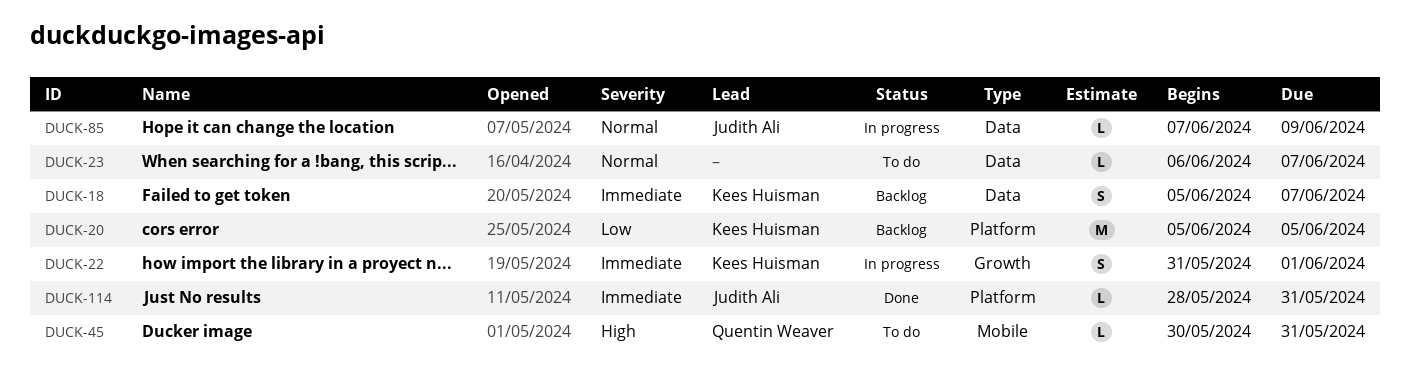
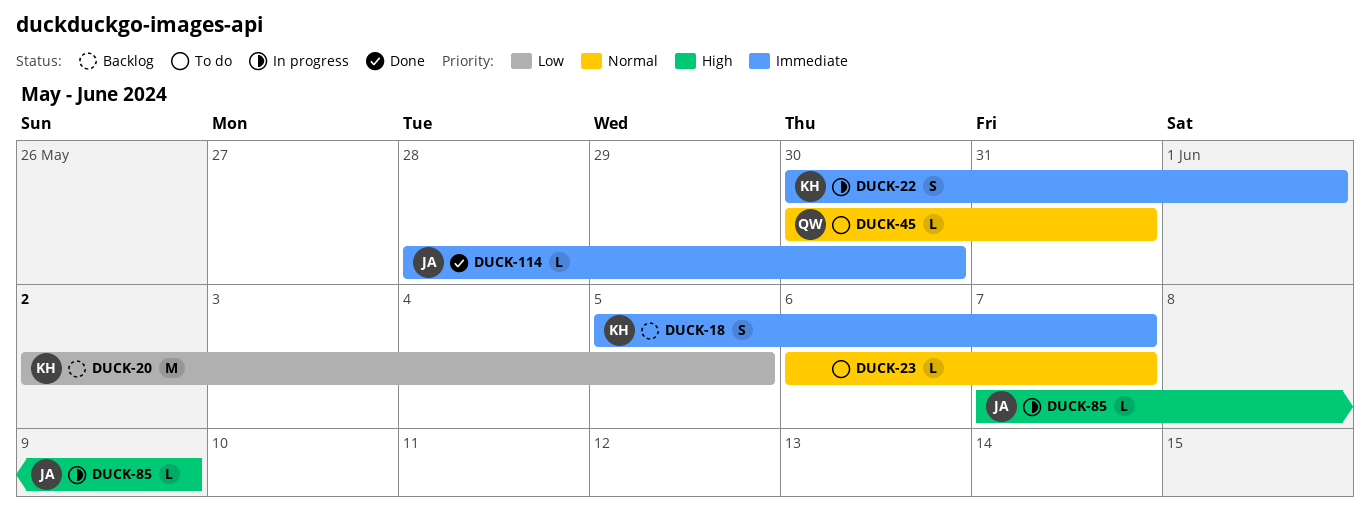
DUCK-20, start: Jun 5 -> Jun 2
DUCK-22, start: May 31 -> May 30
DUCK-45, priority: High -> Normal
DUCK-85, priority: Normal -> High
DUCK-114, due: May 31 -> May 30

